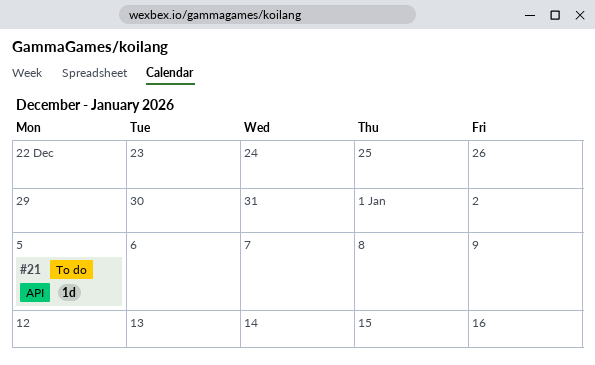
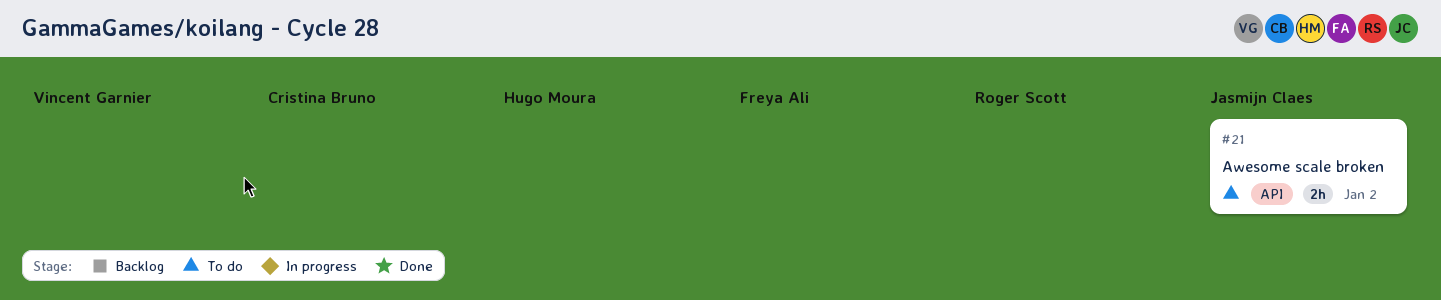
#21, estimate: 1d -> 2h
#21, due: Jan 5 -> Jan 2

